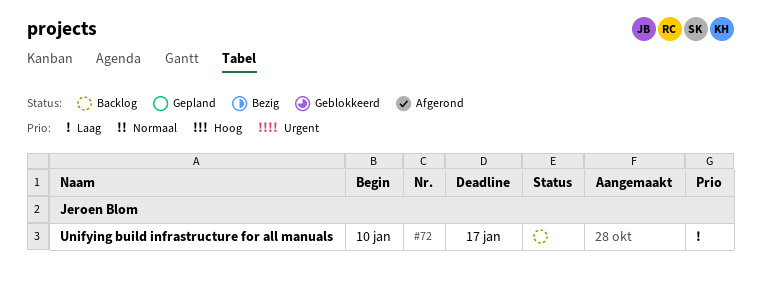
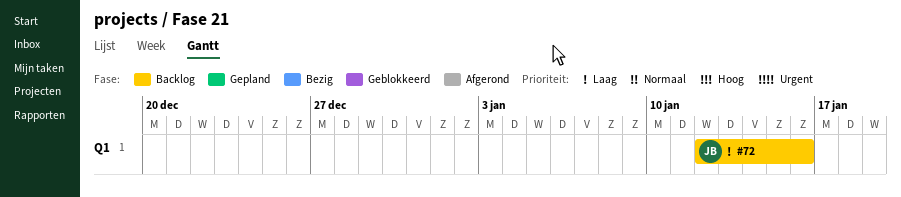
#72, start: Jan 10 -> Jan 12
#72, due: Jan 17 -> Jan 16

